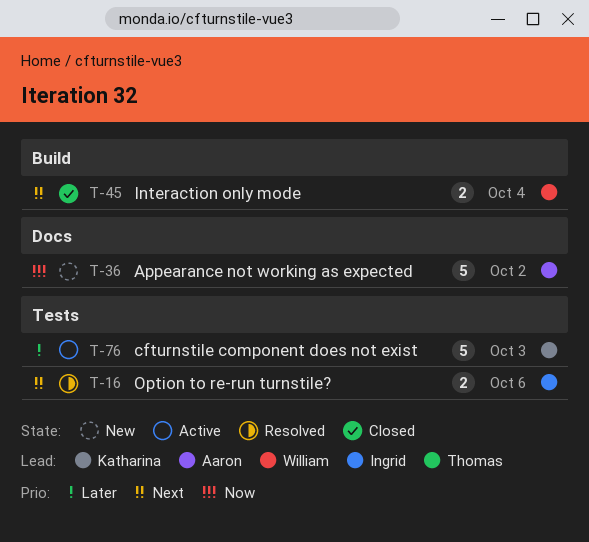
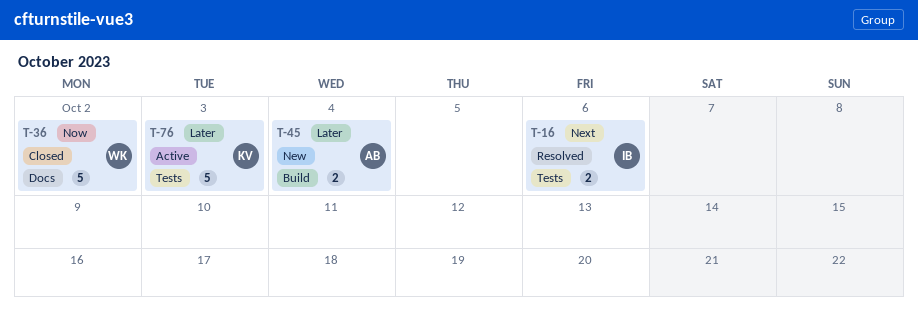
T-36, status: New -> Closed
T-36, owner: Aaron -> William
T-45, status: Closed -> New
T-45, owner: William -> Aaron
T-45, priority: Next -> Later

